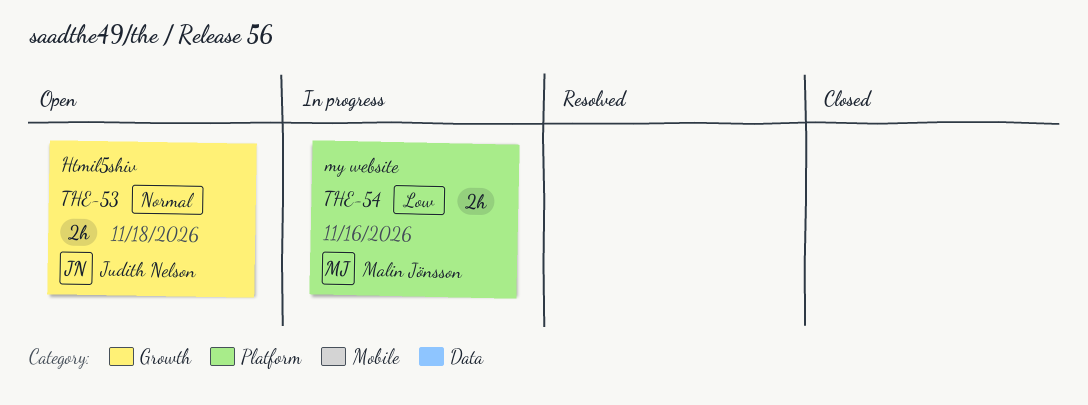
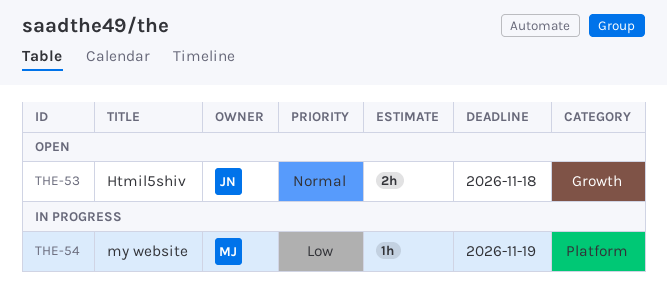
THE-54, estimate: 2h -> 1h
THE-54, due: Nov 16 -> Nov 19

